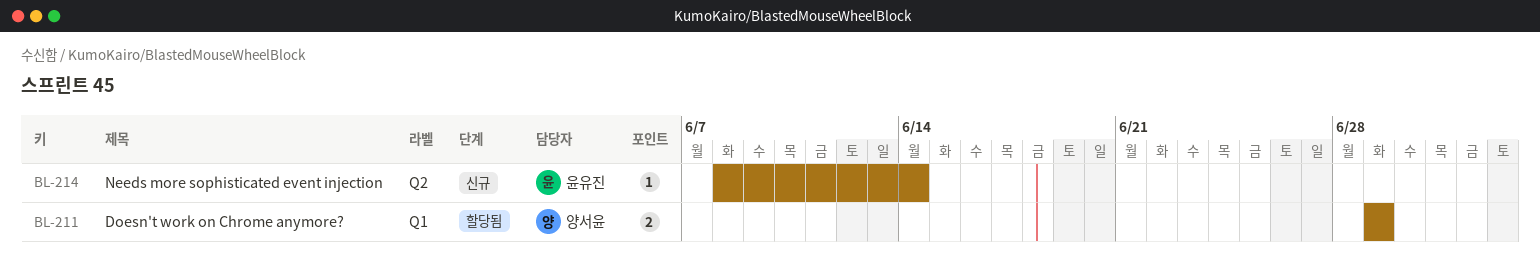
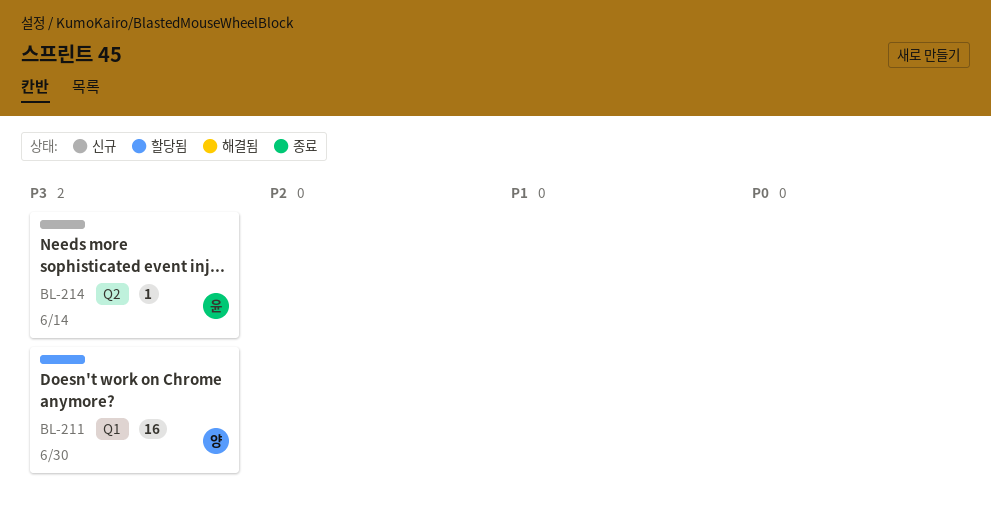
BL-211, estimate: 2 -> 16
BL-211, due: Jun 29 -> Jun 30

